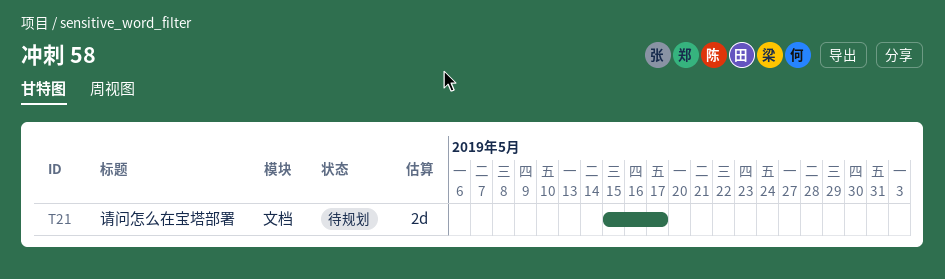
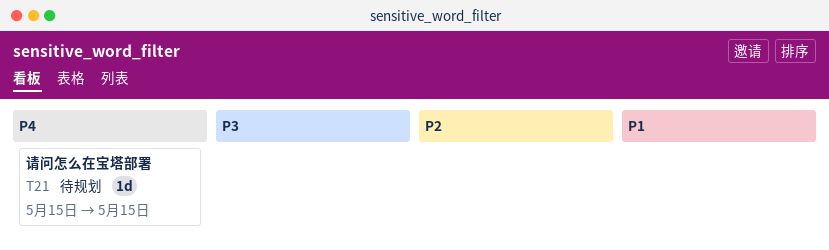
T21, estimate: 2d -> 1d
T21, due: May 17 -> May 15

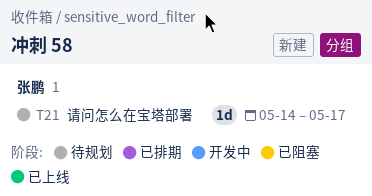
T21, start: May 15 -> May 14
T21, due: May 15 -> May 17

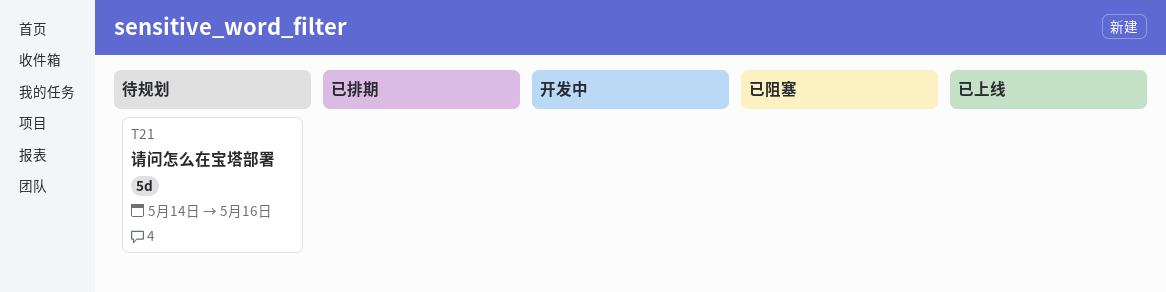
T21, estimate: 1d -> 5d
T21, due: May 17 -> May 16

